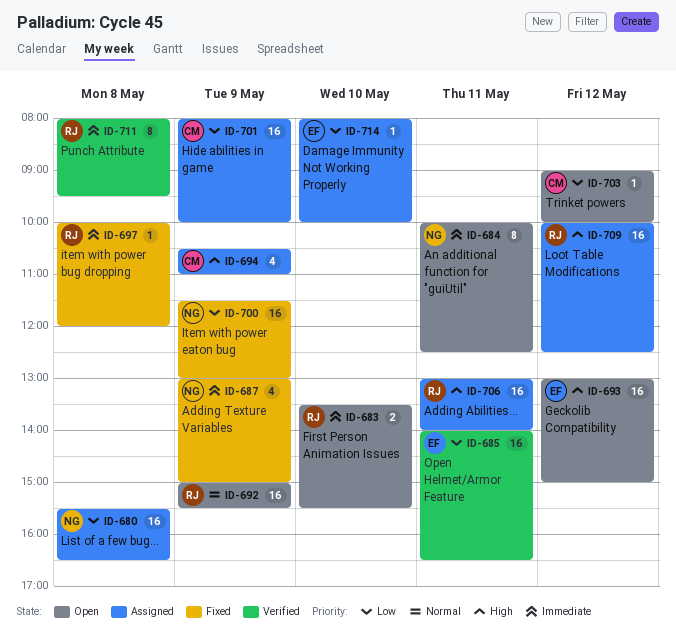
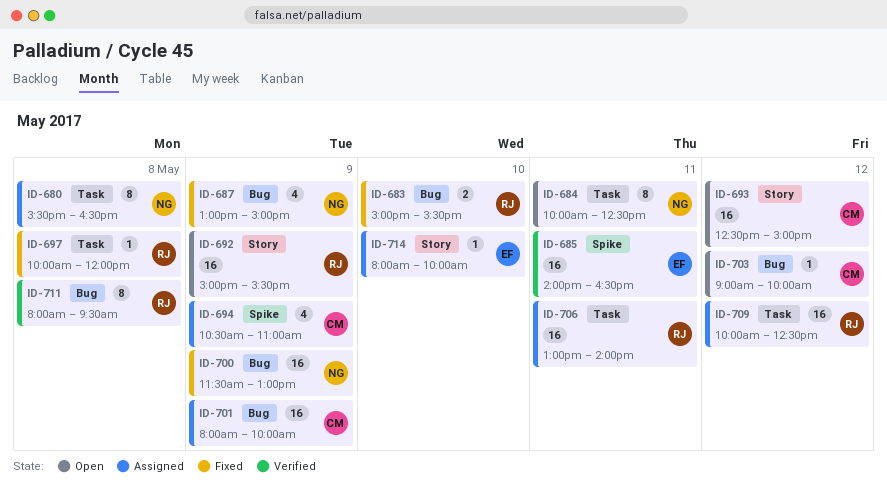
ID-680, estimate: 16 -> 8
ID-683, status: Open -> Fixed
ID-683, begins: 13:30 -> 15:00
ID-693, owner: EF -> CM
ID-693, begins: 13:00 -> 12:30

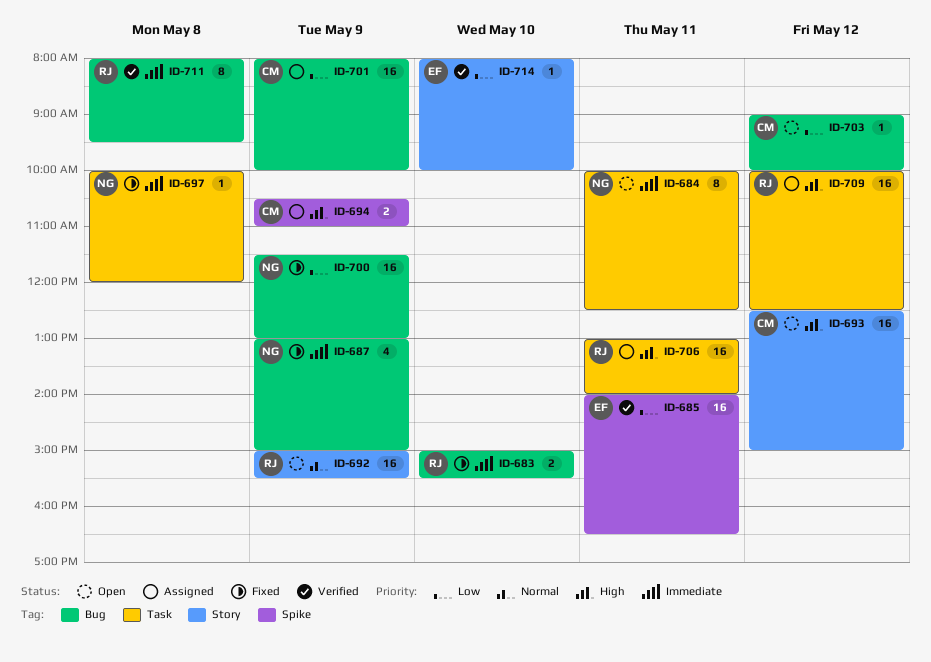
ID-680: present -> none
ID-694, estimate: 4 -> 2
ID-697, owner: RJ -> NG
ID-714, status: Assigned -> Verified

